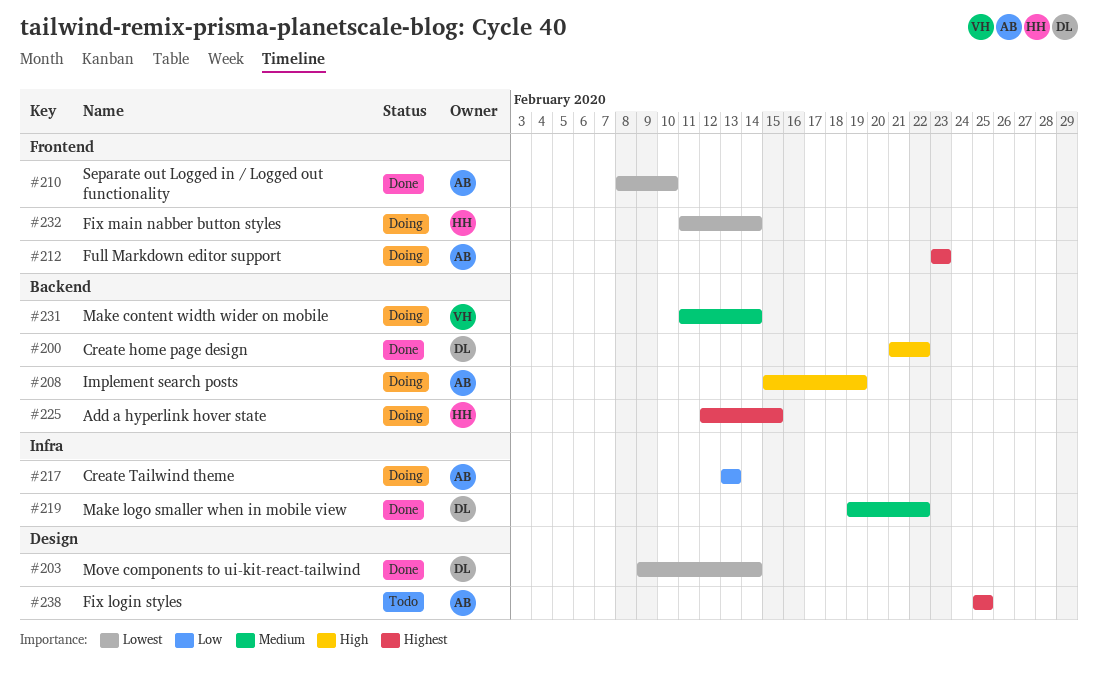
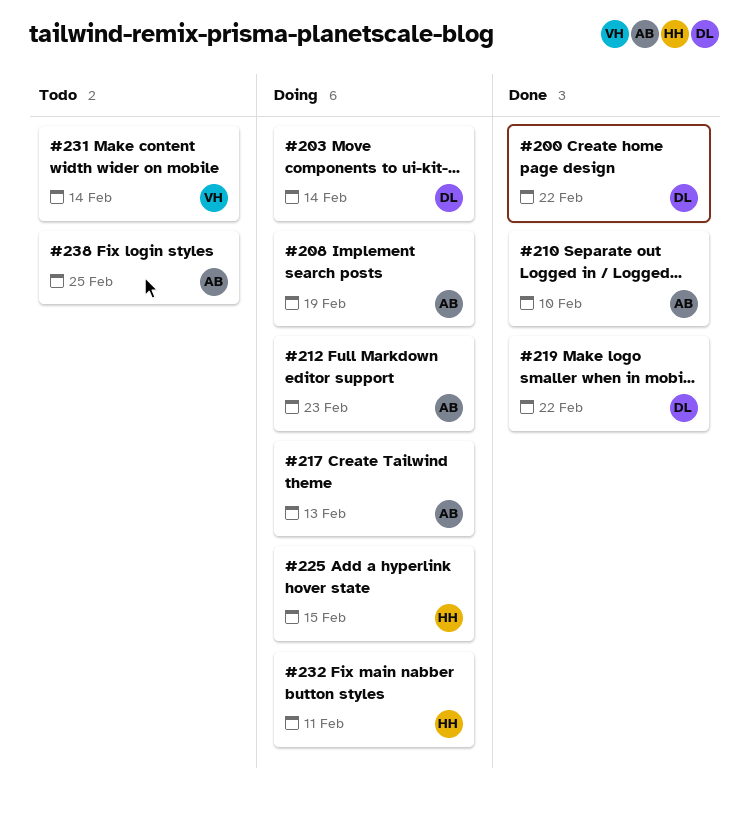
#203, status: Done -> Doing
#231, status: Doing -> Todo
#232, due: Feb 14 -> Feb 11

